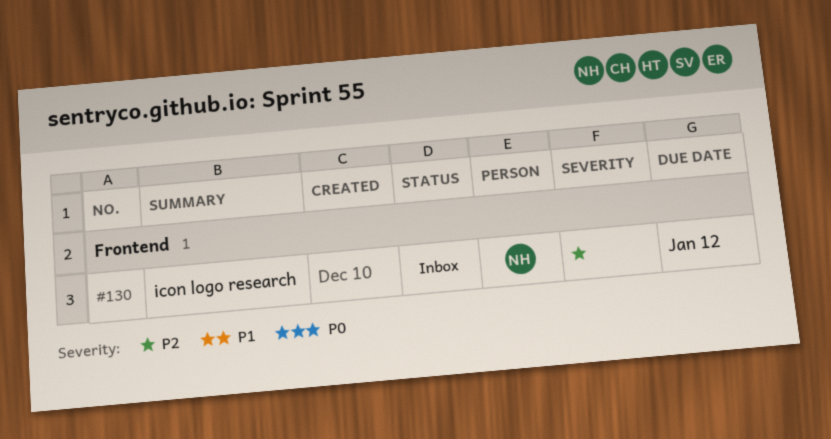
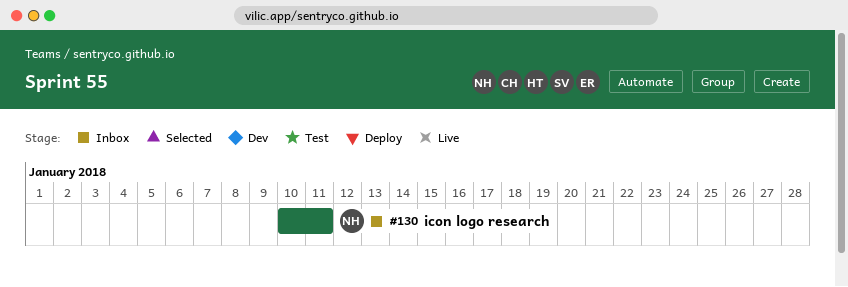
#130, due: Jan 12 -> Jan 11

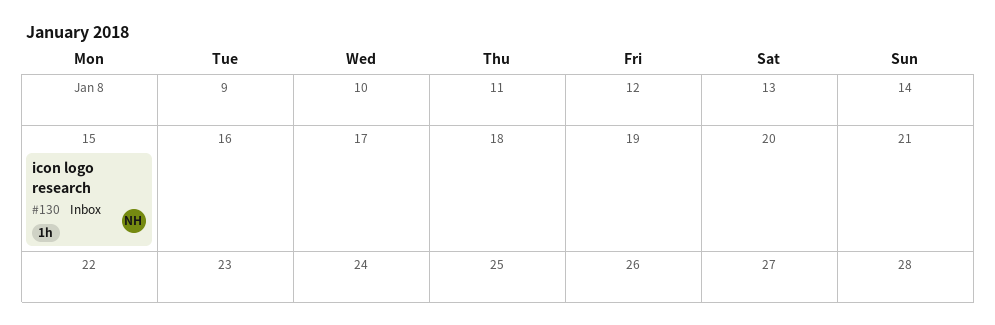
#130, due: Jan 11 -> Jan 15

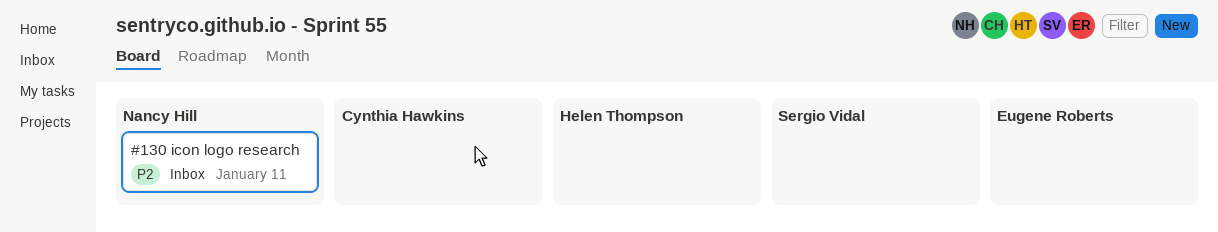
#130, due: Jan 15 -> Jan 11

